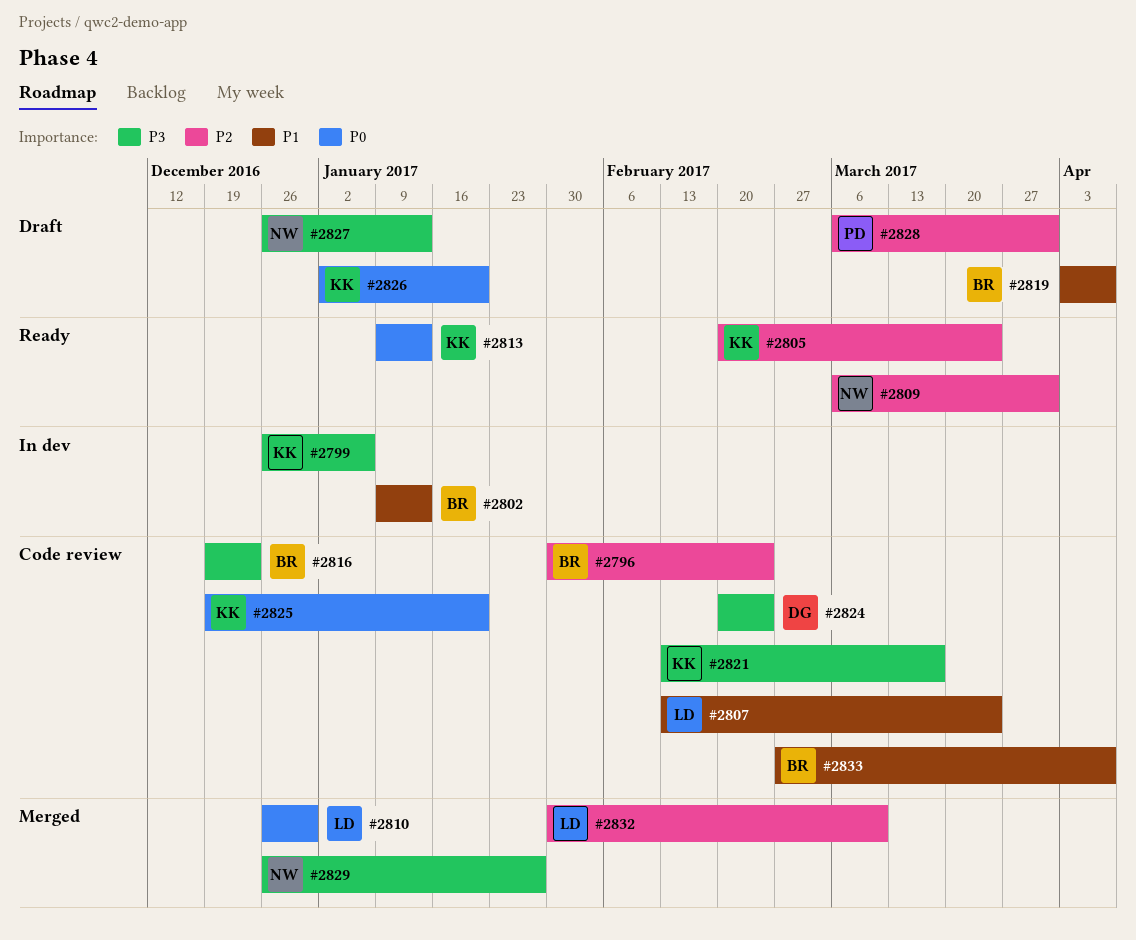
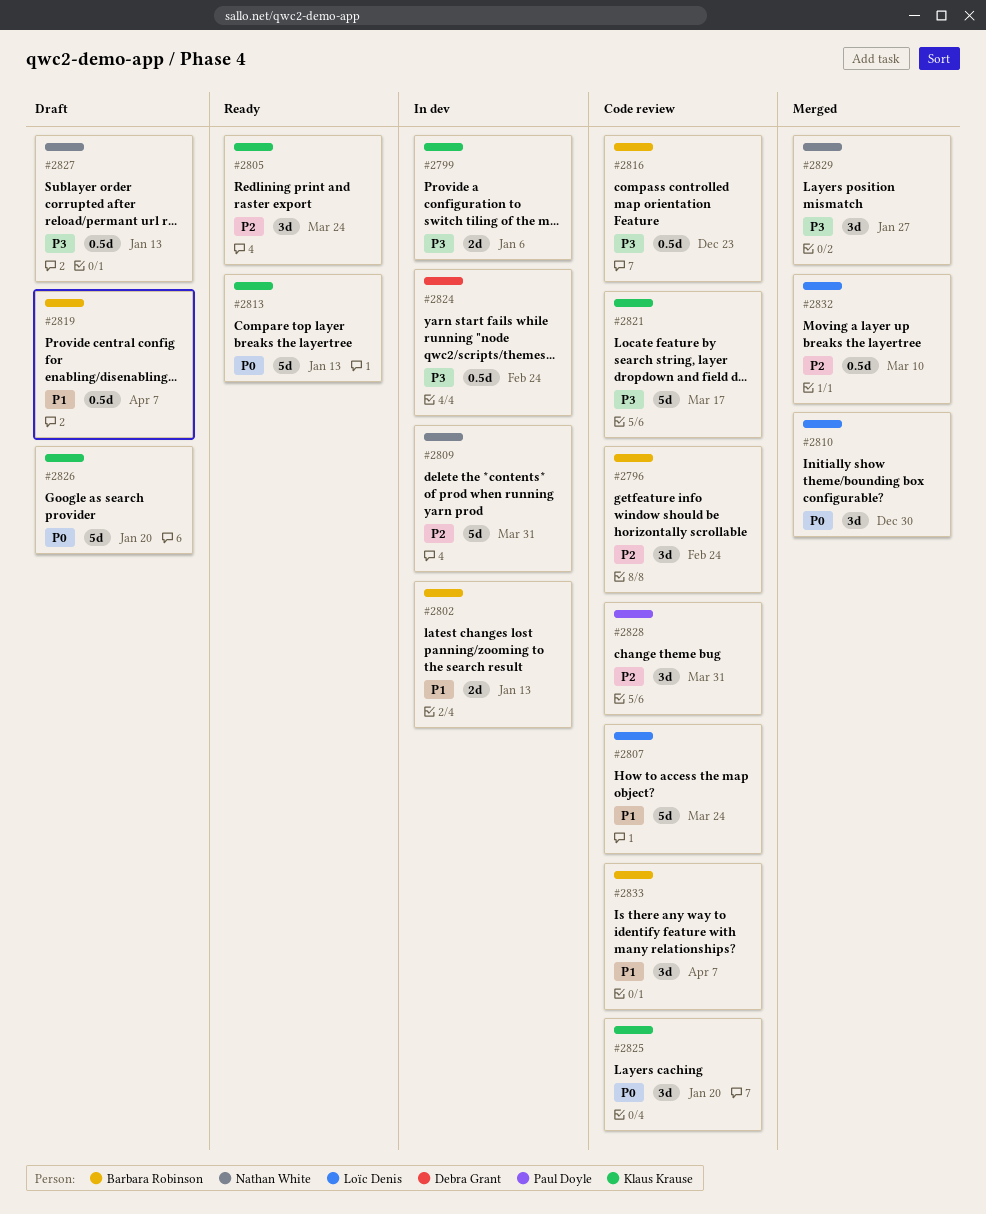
#2809, status: Ready -> In dev
#2824, status: Code review -> In dev
#2828, status: Draft -> Code review

